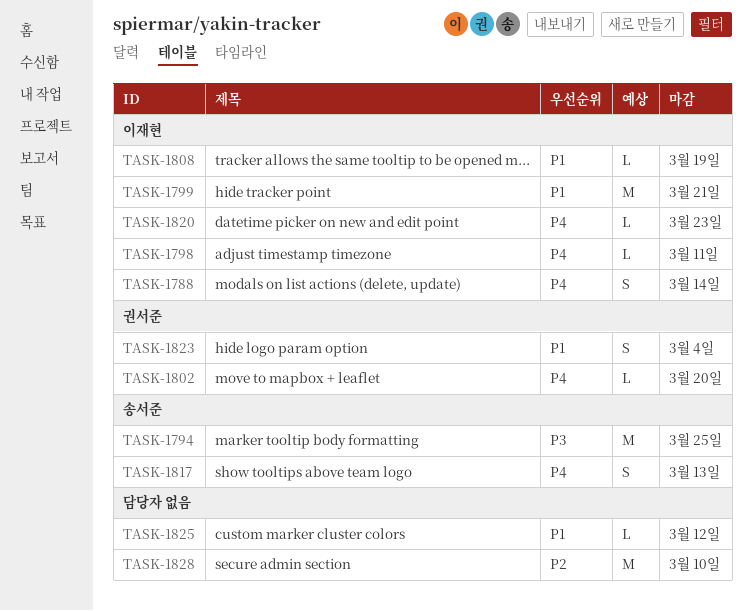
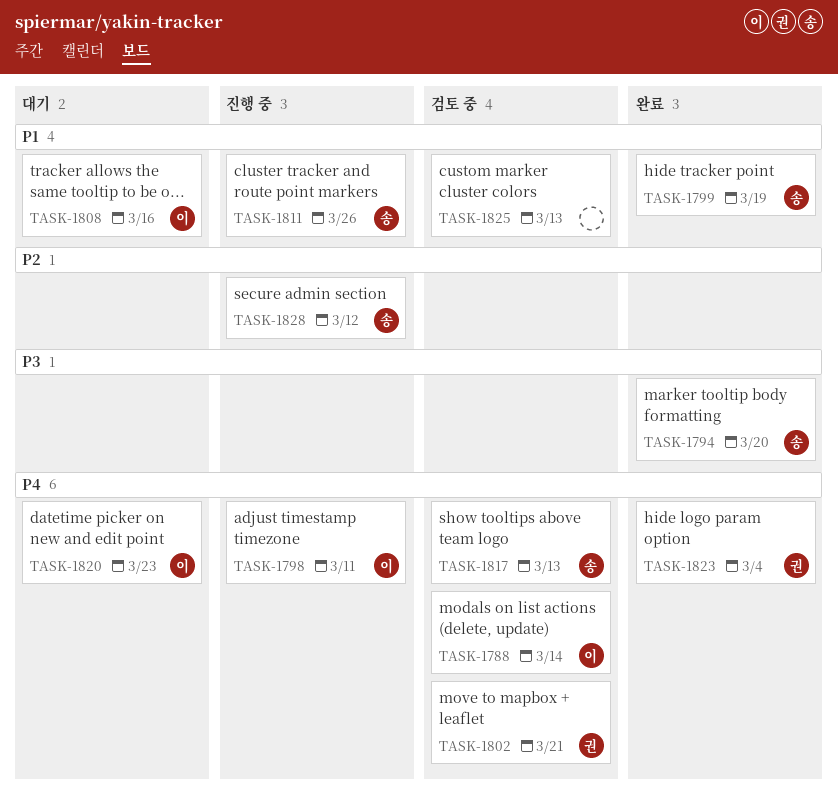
TASK-1794, due: Mar 25 -> Mar 20
TASK-1799, owner: 이재현 -> 송서준
TASK-1799, due: Mar 21 -> Mar 19
TASK-1802, due: Mar 20 -> Mar 21
TASK-1808, due: Mar 19 -> Mar 16
TASK-1811: none -> present
TASK-1823, priority: P1 -> P4
TASK-1825, due: Mar 12 -> Mar 13
TASK-1828, owner: none -> 송서준
TASK-1828, due: Mar 10 -> Mar 12

